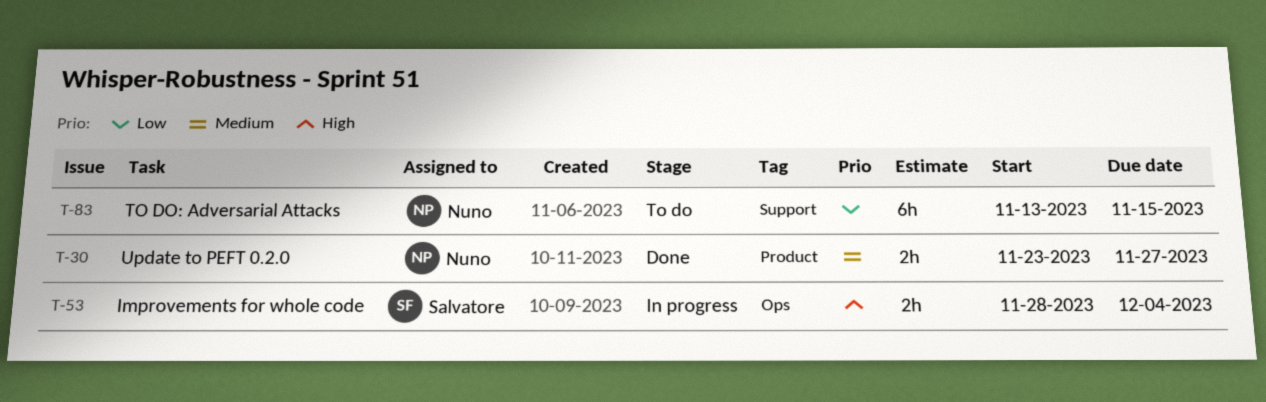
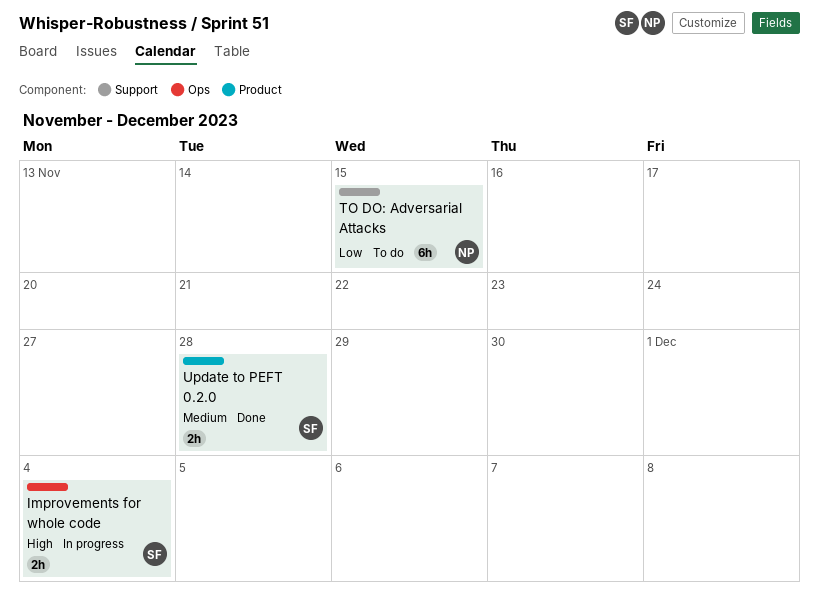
Update to PEFT 0.2.0, owner: Nuno -> Salvatore
Update to PEFT 0.2.0, due: Nov 27 -> Nov 28

